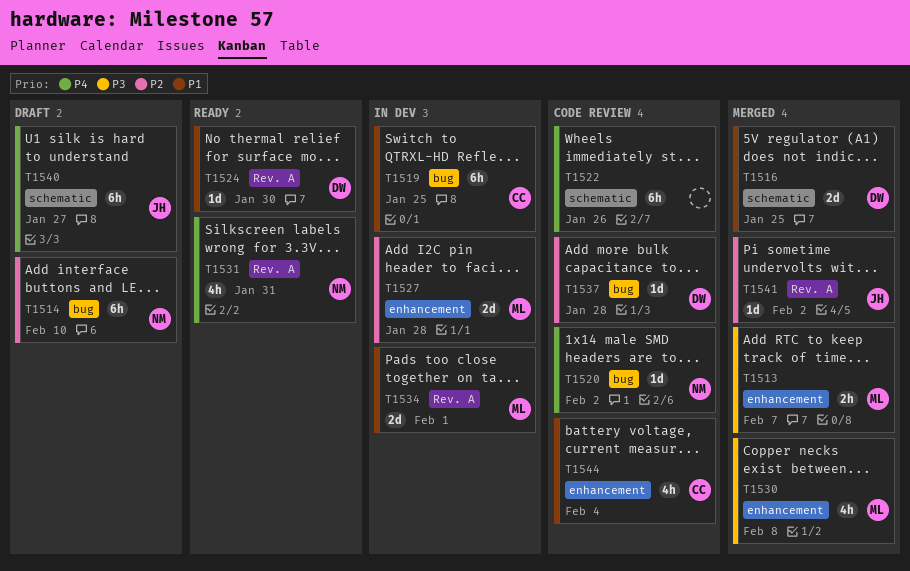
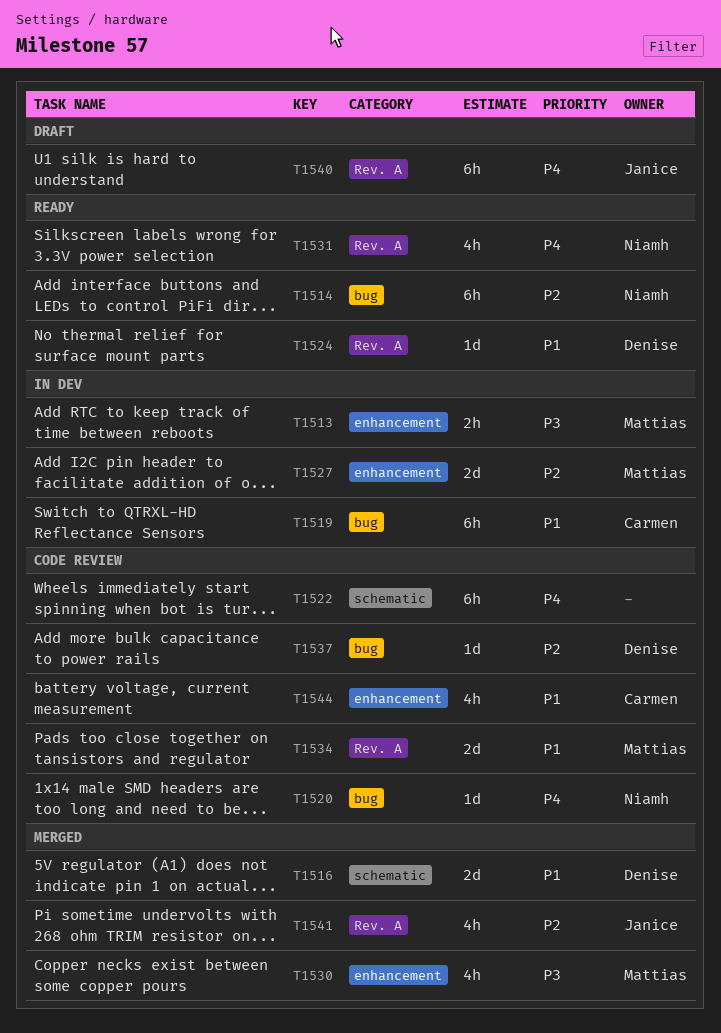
T1513, status: Merged -> In dev
T1514, status: Draft -> Ready
T1534, status: In dev -> Code review
T1540, label: schematic -> Rev. A
T1541, estimate: 1d -> 4h

